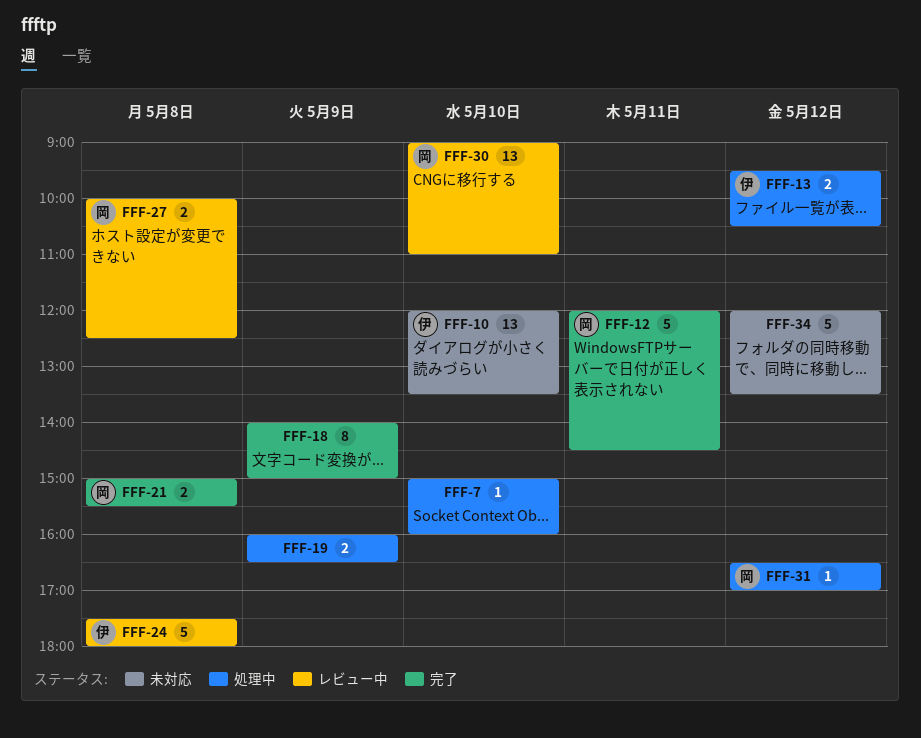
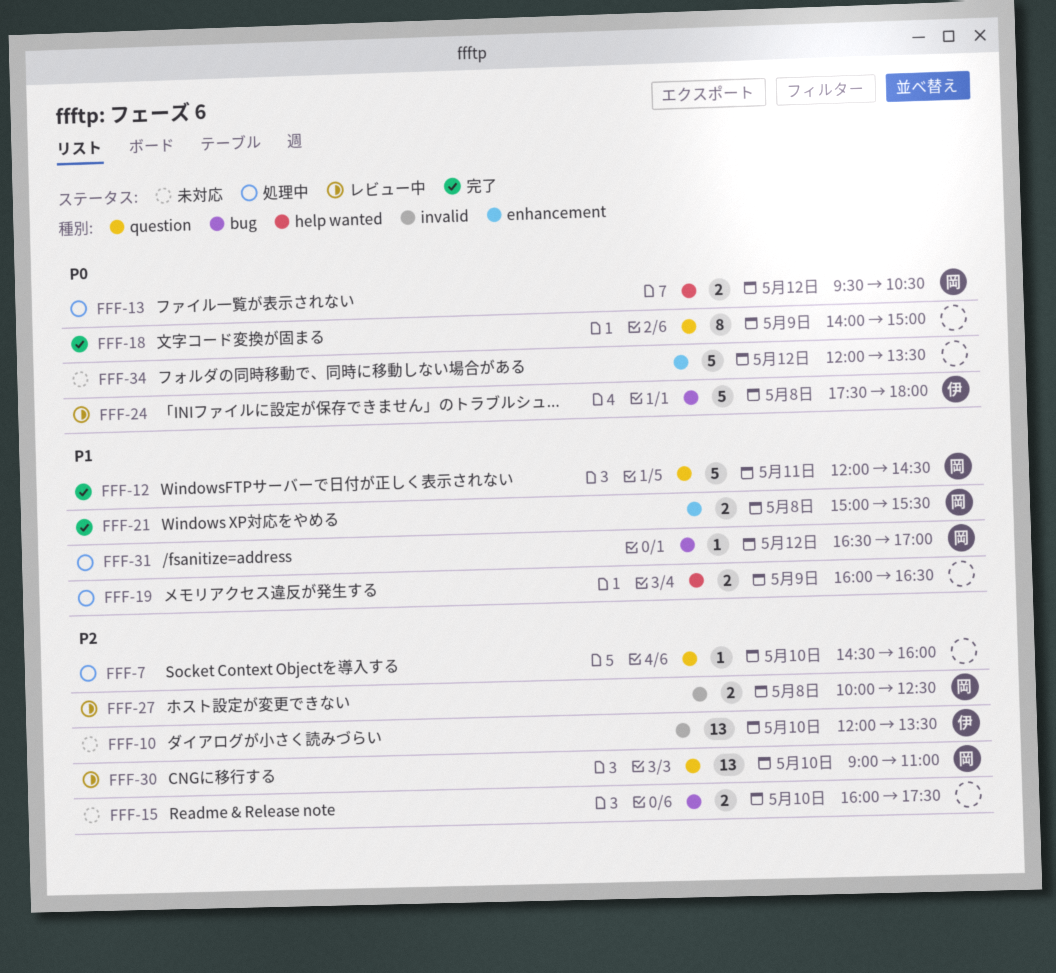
FFF-7, begins: 15:00 -> 14:30
FFF-13, owner: 伊 -> 岡
FFF-15: none -> present

